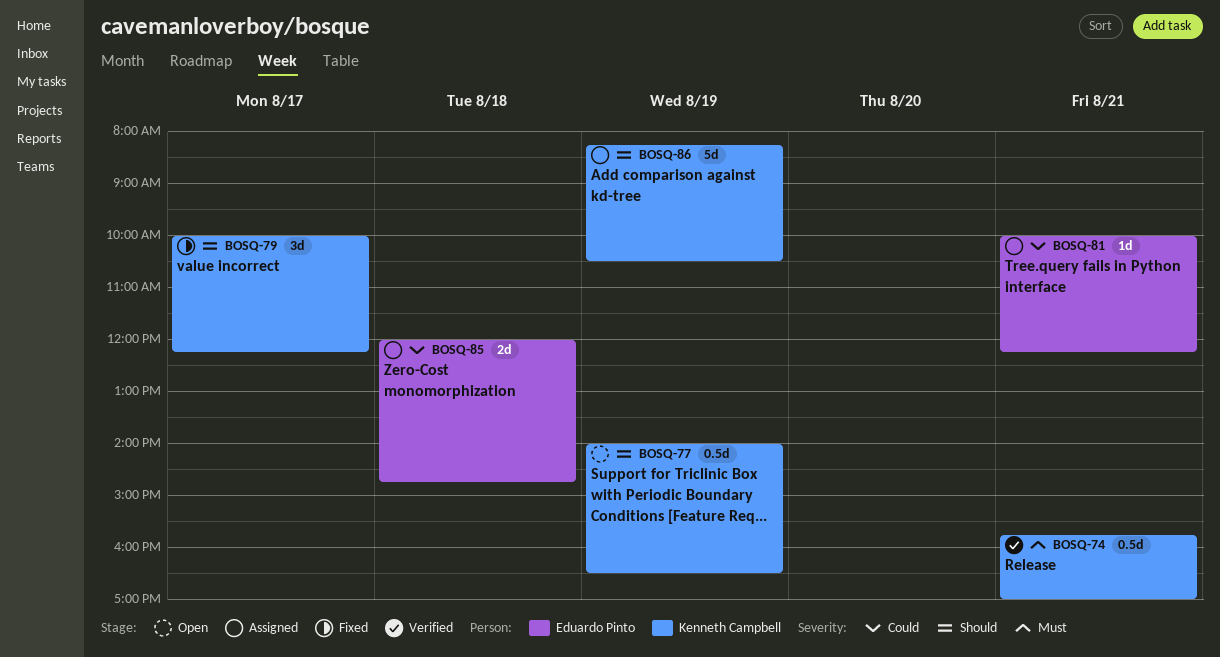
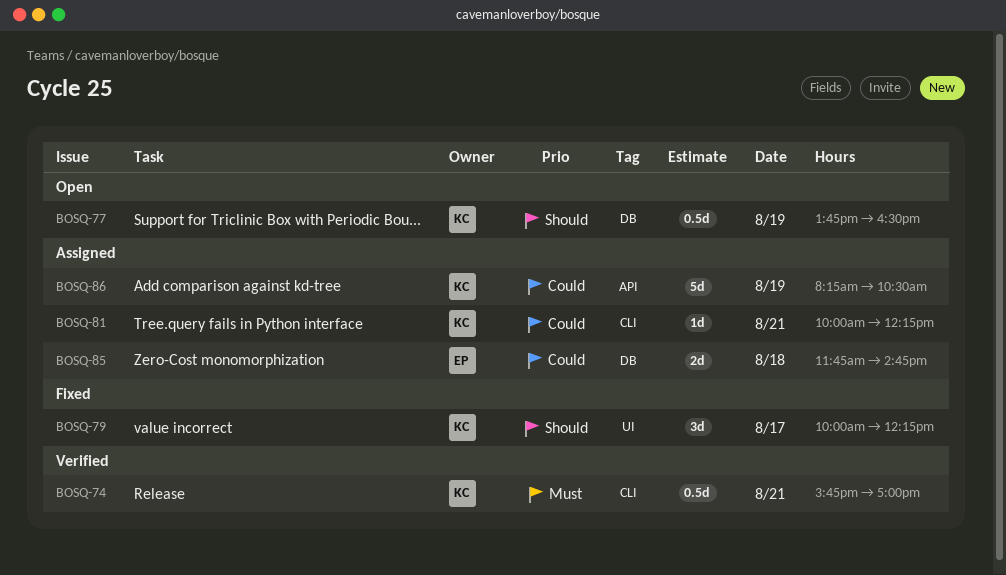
BOSQ-77, begins: 14:00 -> 13:45
BOSQ-81, owner: Eduardo Pinto -> Kenneth Campbell
BOSQ-85, begins: 12:00 -> 11:45
BOSQ-86, priority: Should -> Could

